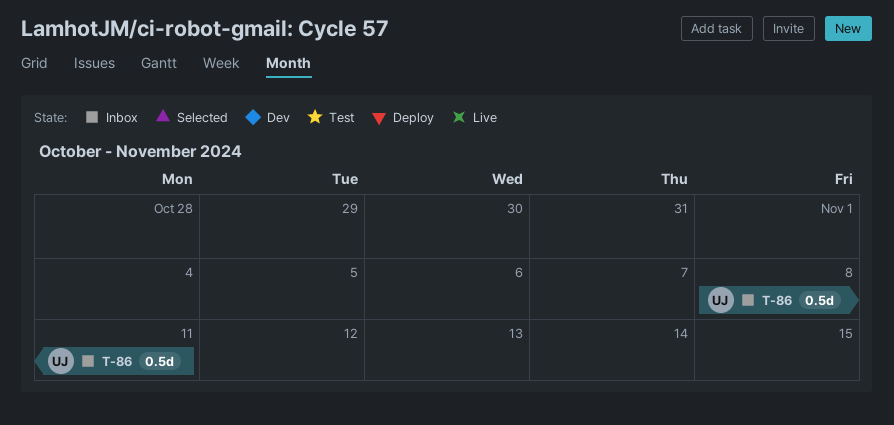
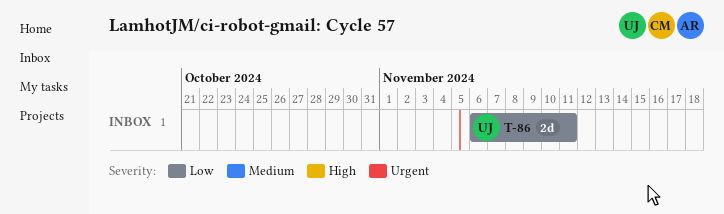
T-86, estimate: 0.5d -> 2d
T-86, start: Nov 8 -> Nov 6

